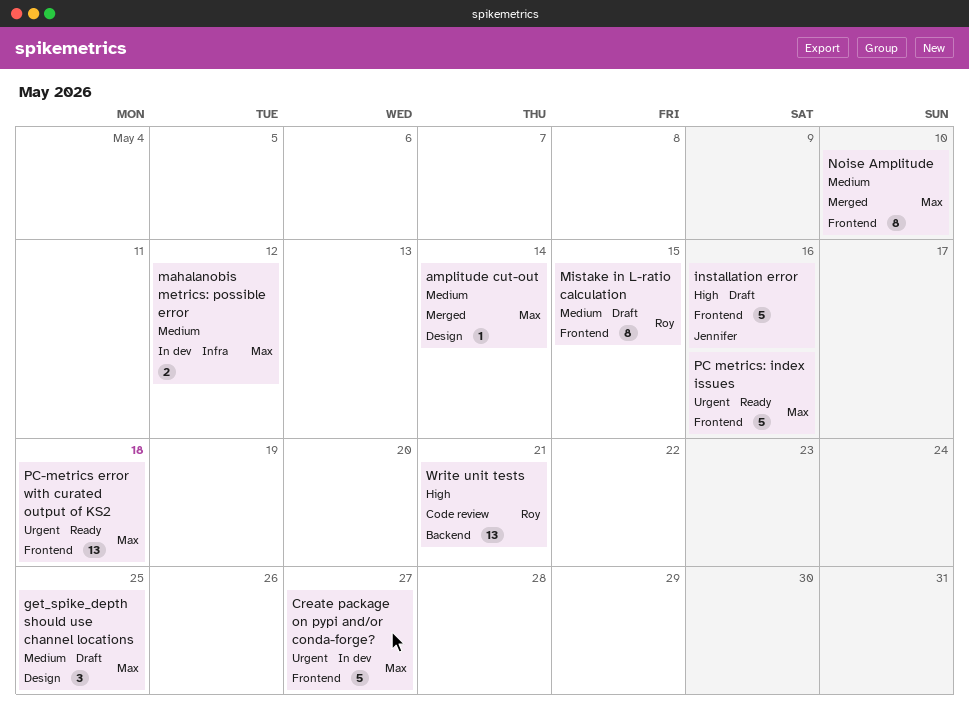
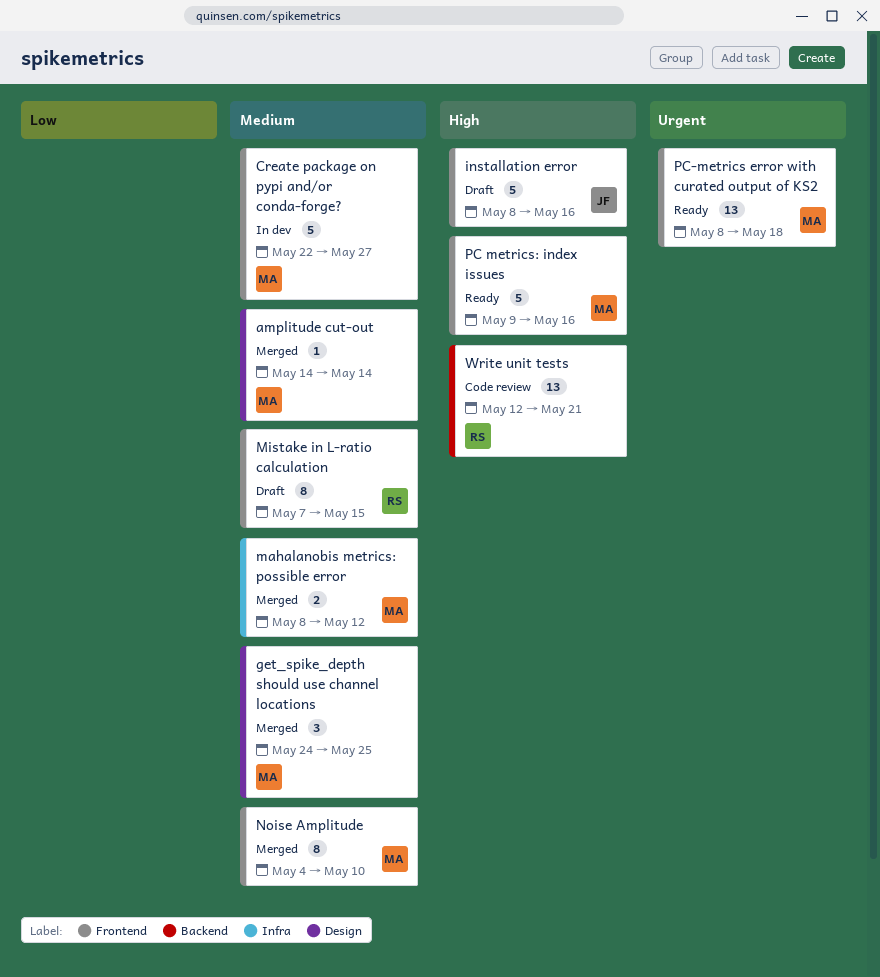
Create package on pypi and/or conda-forge?, priority: Urgent -> Medium
get_spike_depth should use channel locations, status: Draft -> Merged
mahalanobis metrics: possible error, status: In dev -> Merged
PC metrics: index issues, priority: Urgent -> High

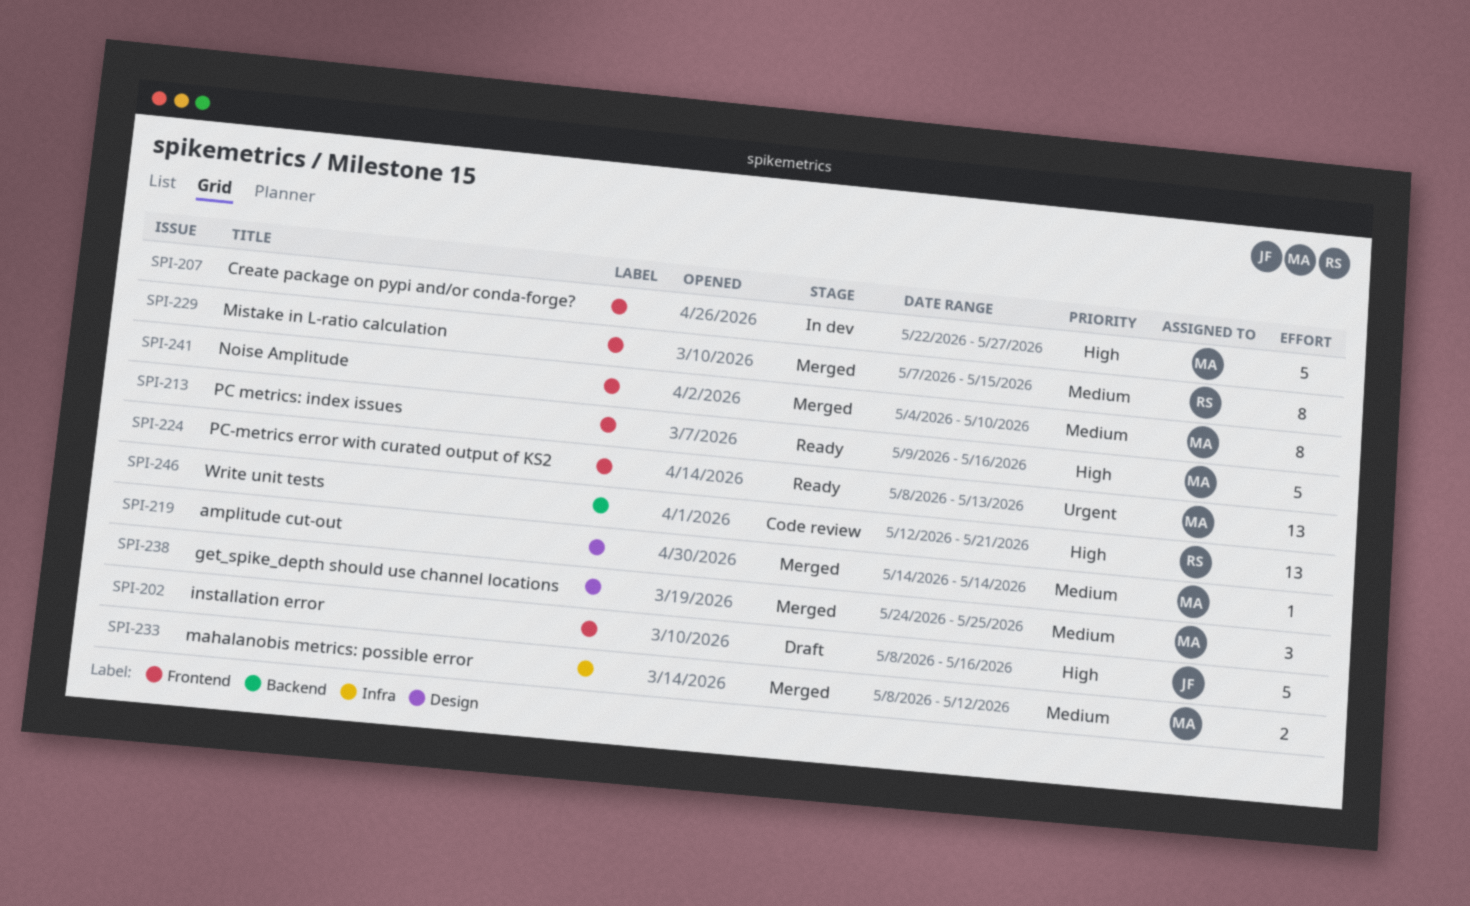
Create package on pypi and/or conda-forge?, priority: Medium -> High
Mistake in L-ratio calculation, status: Draft -> Merged
PC-metrics error with curated output of KS2, due: May 18 -> May 13

